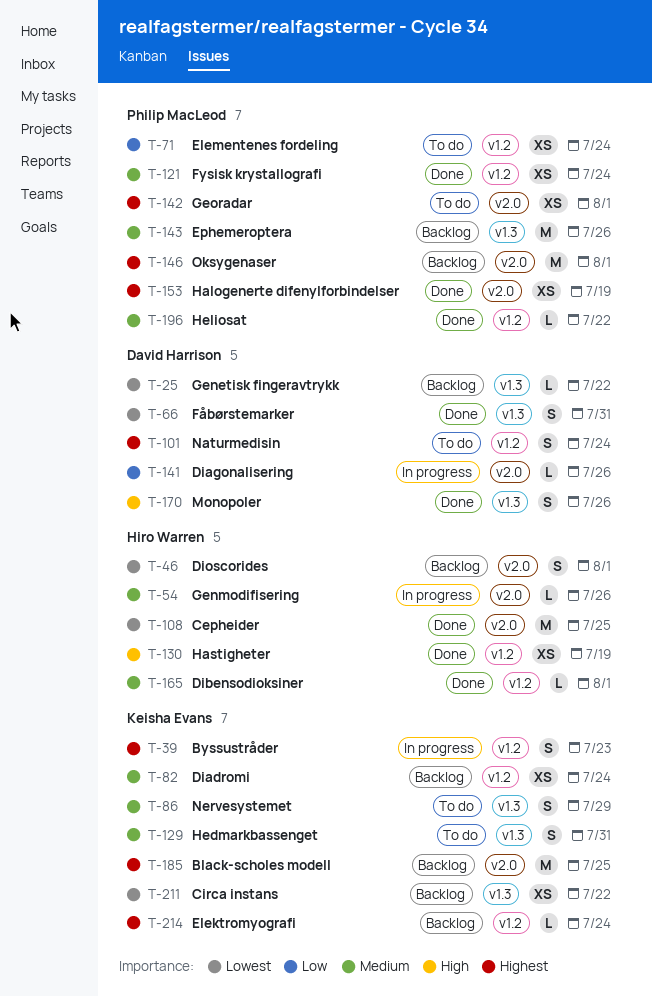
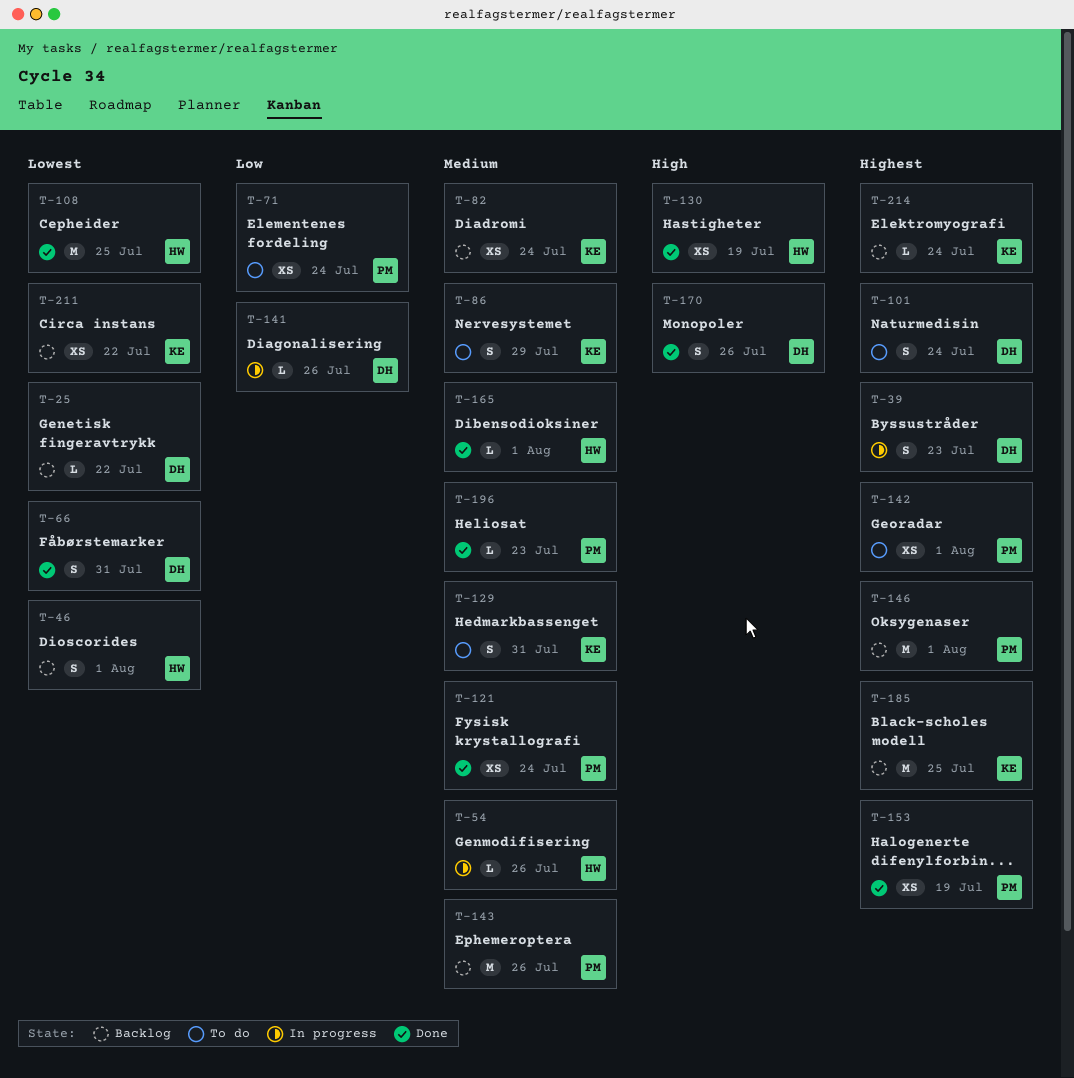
T-39, owner: Keisha Evans -> David Harrison
T-196, due: Jul 22 -> Jul 23

